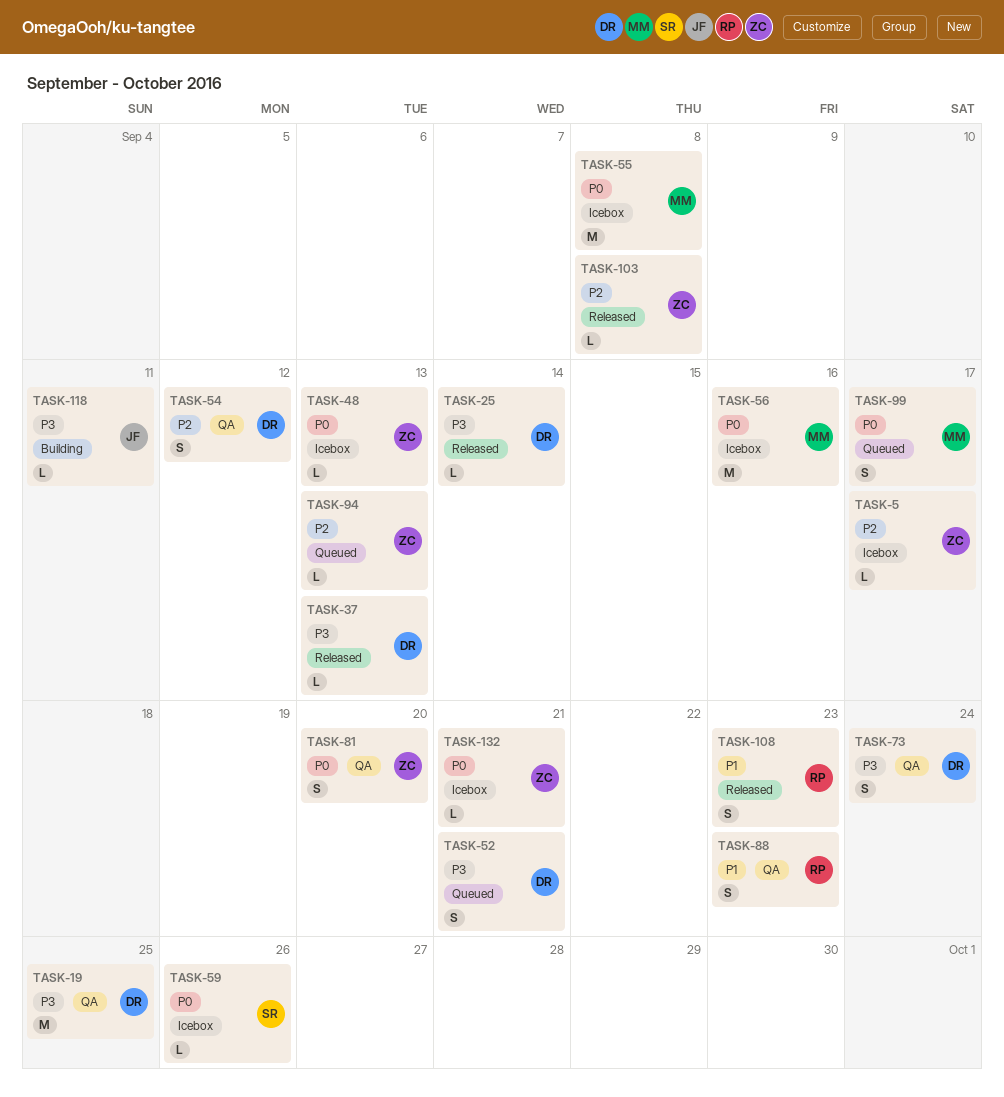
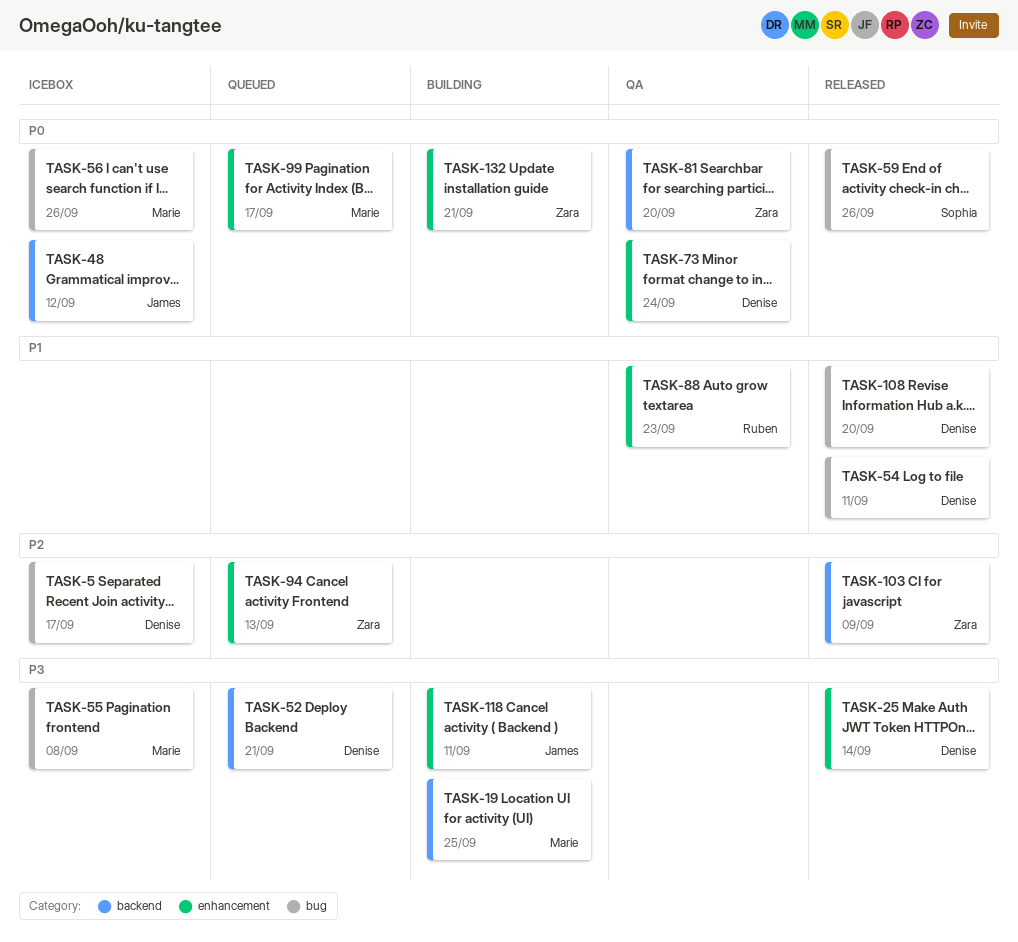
TASK-5, owner: Zara -> Denise
TASK-19, status: QA -> Building
TASK-19, owner: Denise -> Marie
TASK-37: present -> none
TASK-48, owner: Zara -> James
TASK-48, due: Sep 13 -> Sep 12
TASK-54, status: QA -> Released
TASK-54, priority: P2 -> P1
TASK-54, due: Sep 12 -> Sep 11
TASK-55, priority: P0 -> P3
TASK-56, due: Sep 16 -> Sep 26
TASK-59, status: Icebox -> Released
TASK-73, priority: P3 -> P0
TASK-103, due: Sep 8 -> Sep 9
TASK-108, owner: Ruben -> Denise
TASK-108, due: Sep 23 -> Sep 20
TASK-132, status: Icebox -> Building

